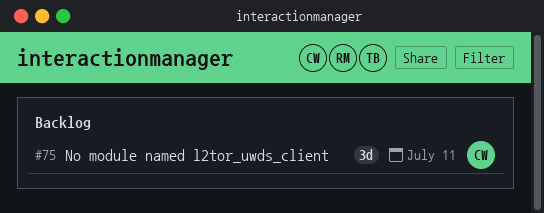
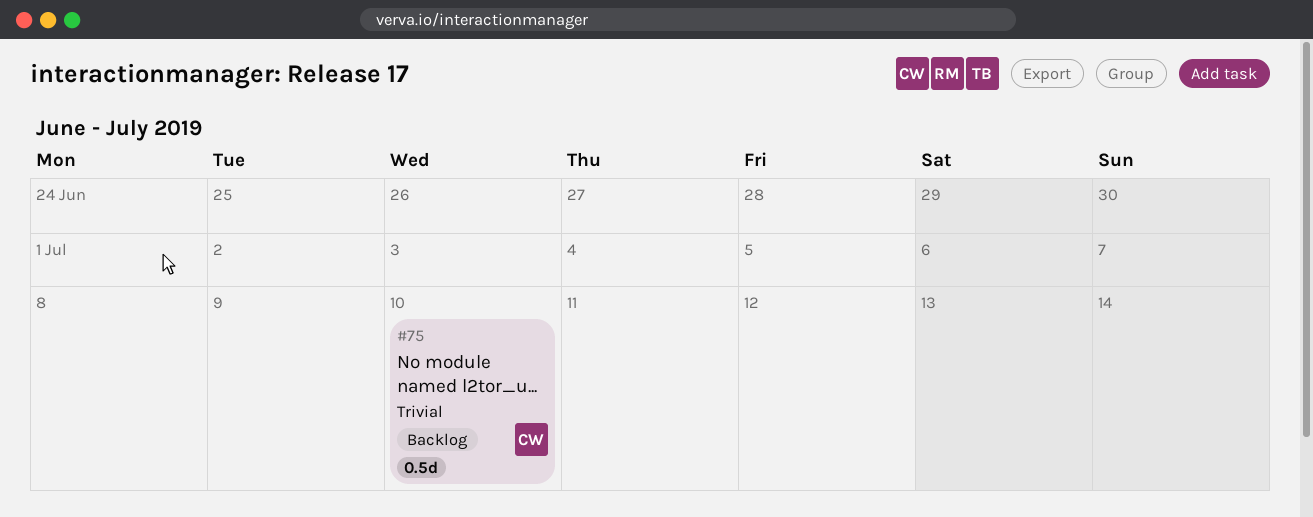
#75, estimate: 3d -> 0.5d
#75, due: Jul 11 -> Jul 10

